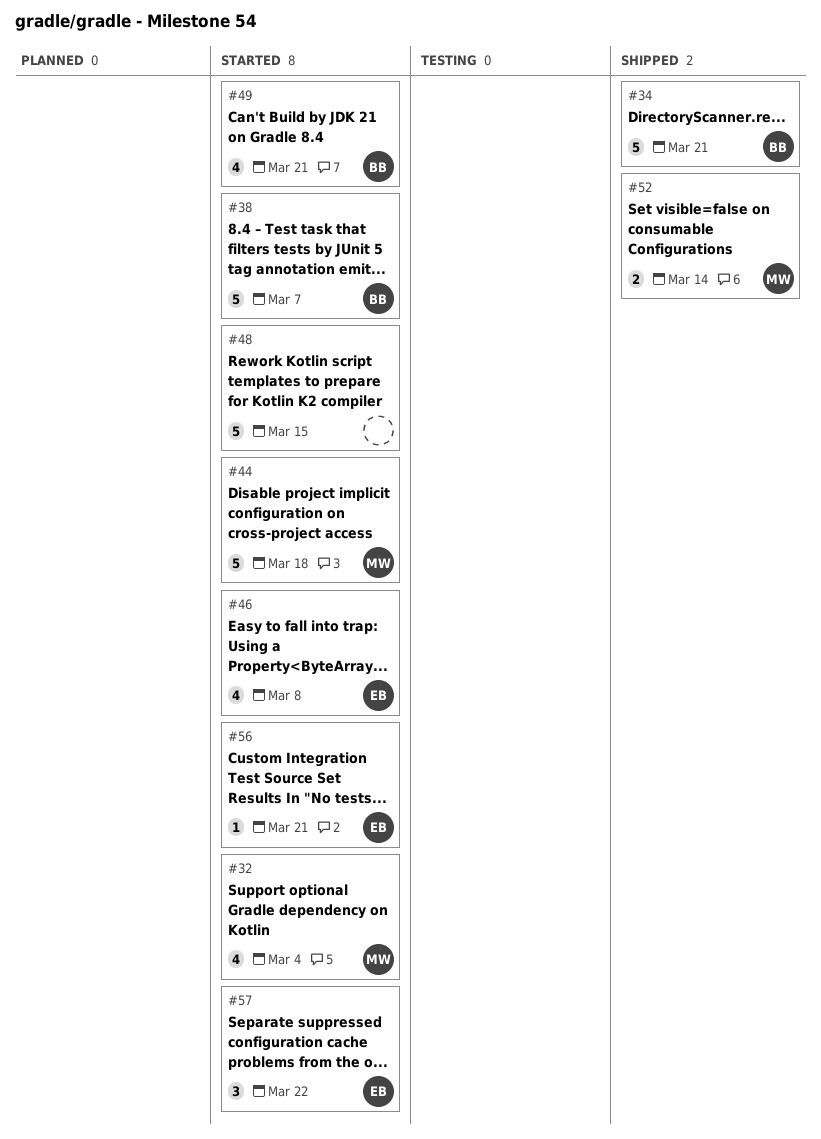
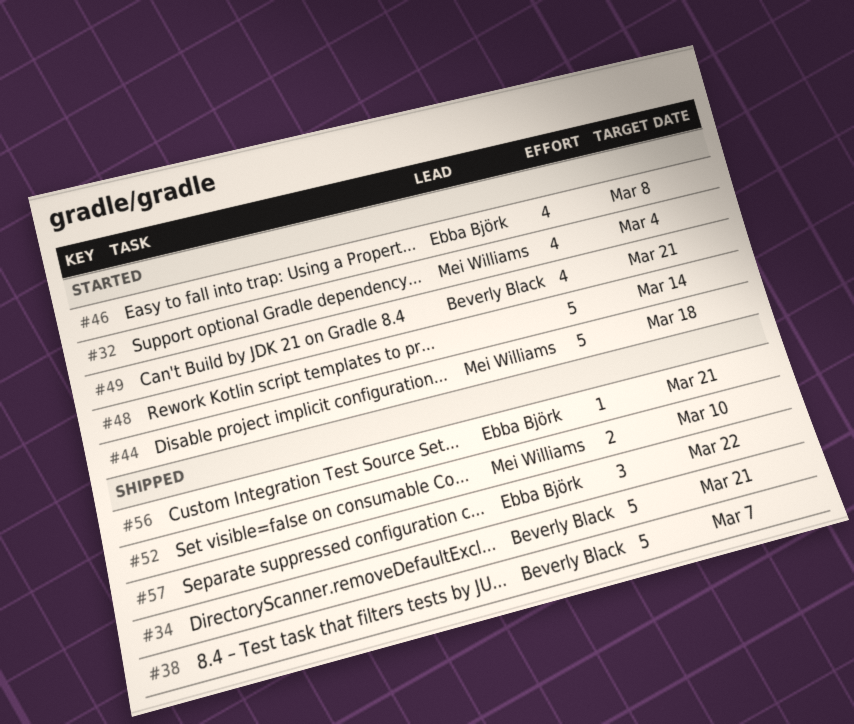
#38, status: Started -> Shipped
#48, due: Mar 15 -> Mar 14
#52, due: Mar 14 -> Mar 10
#56, status: Started -> Shipped
#57, status: Started -> Shipped

